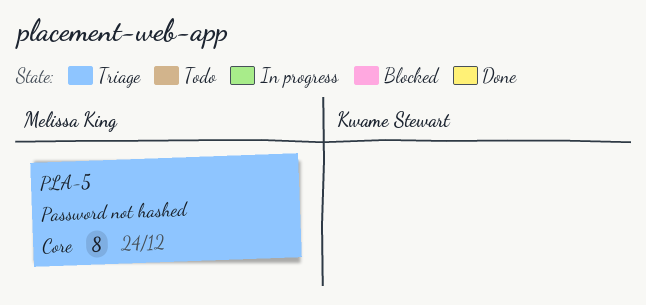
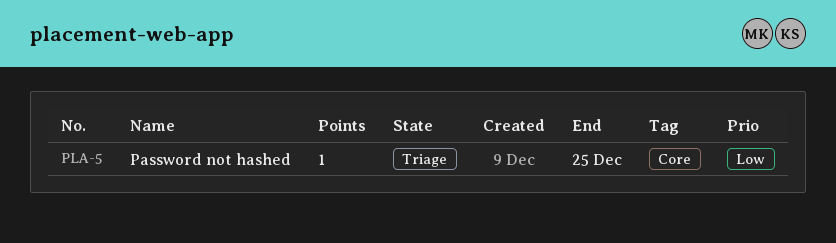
PLA-5, estimate: 8 -> 1
PLA-5, due: Dec 24 -> Dec 25

